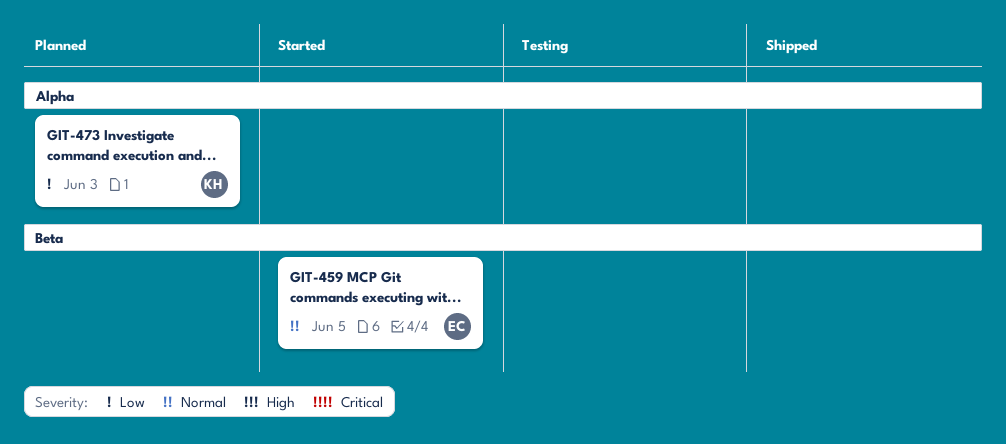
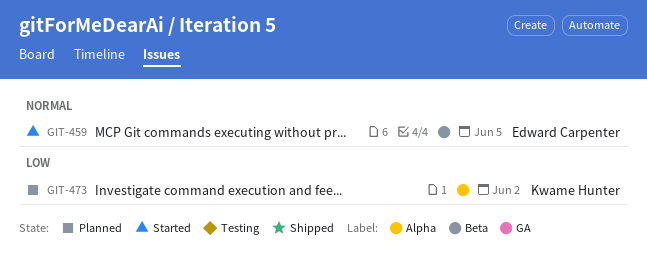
GIT-473, due: Jun 3 -> Jun 2

